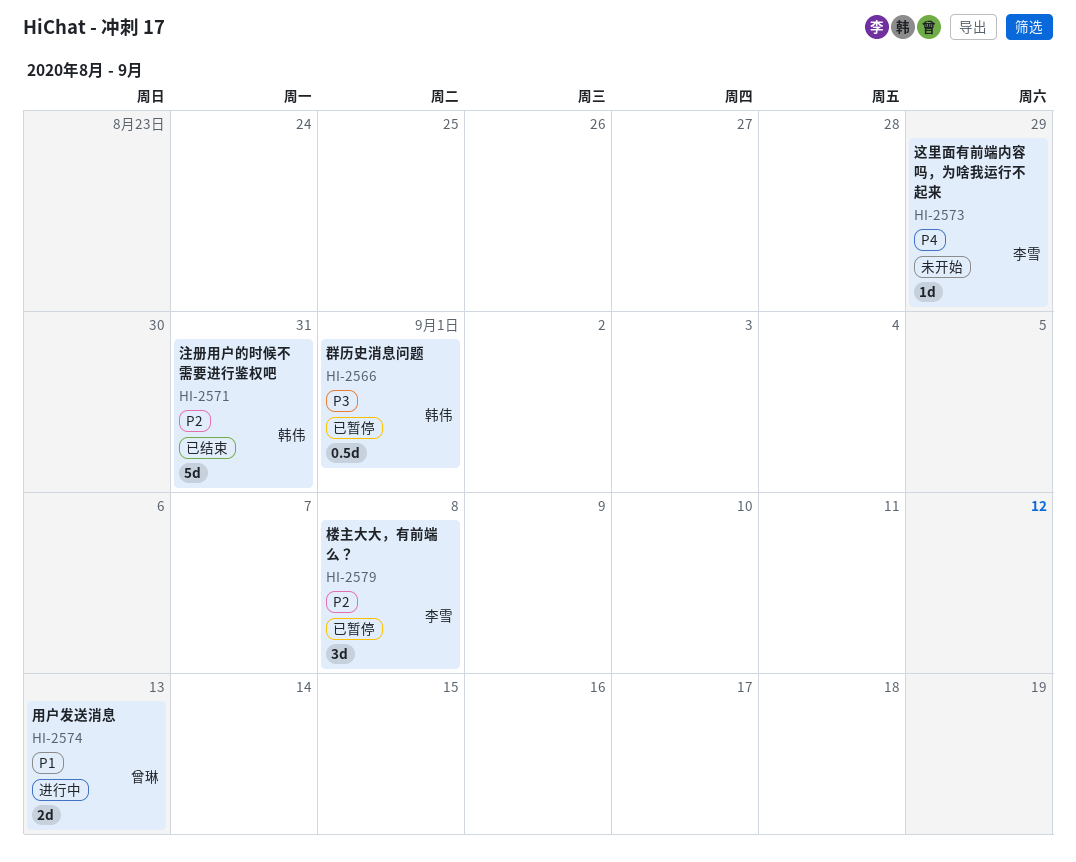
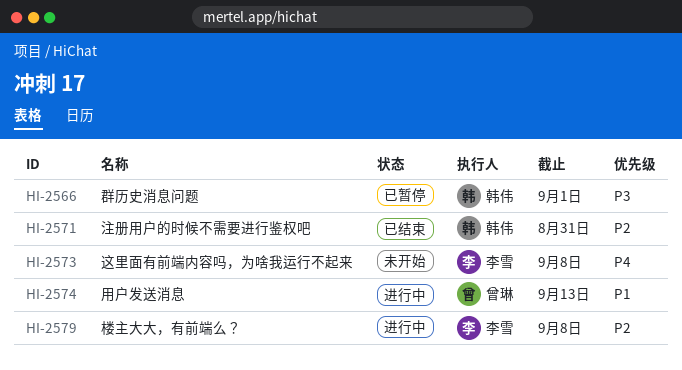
HI-2573, due: Aug 29 -> Sep 8
HI-2579, status: 已暂停 -> 进行中

